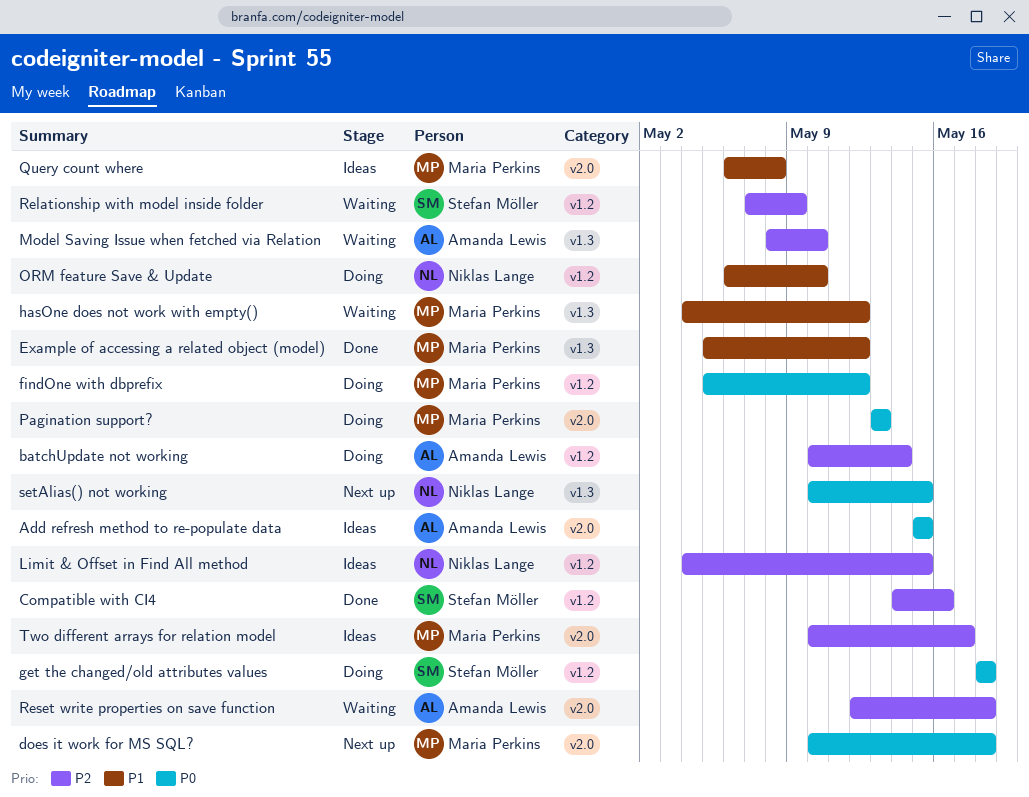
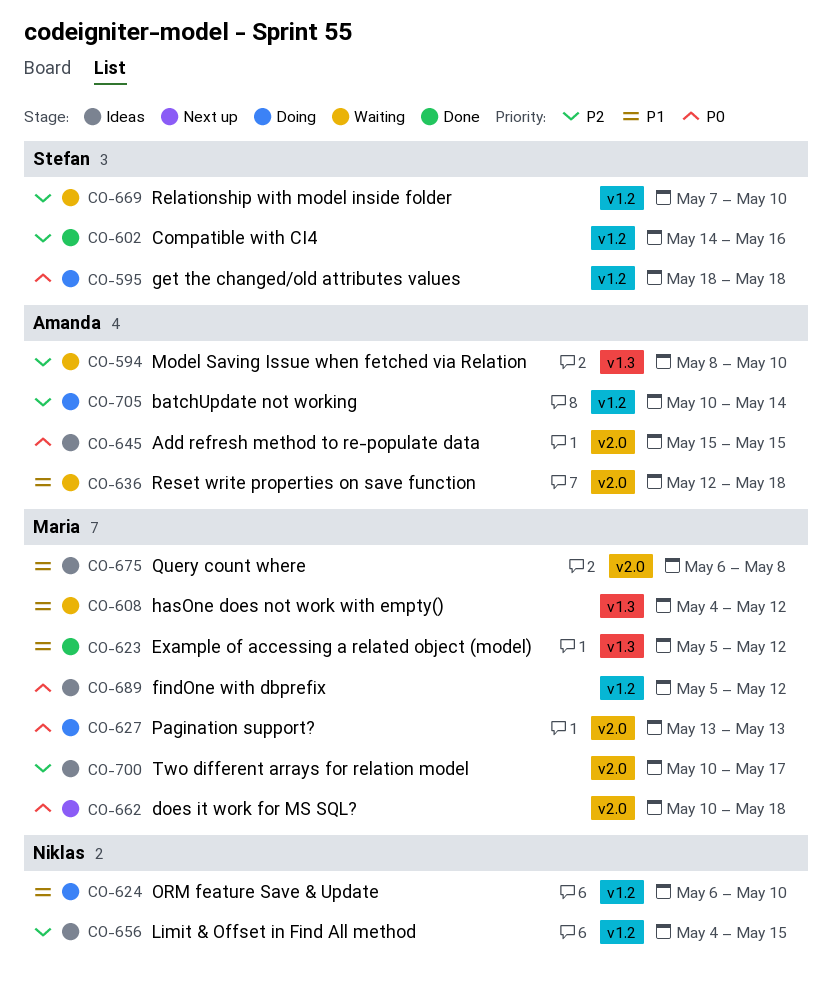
findOne with dbprefix, status: Doing -> Ideas
Relationship with model inside folder, due: May 9 -> May 10
Reset write properties on save function, priority: P2 -> P1
setAlias() not working: present -> none

